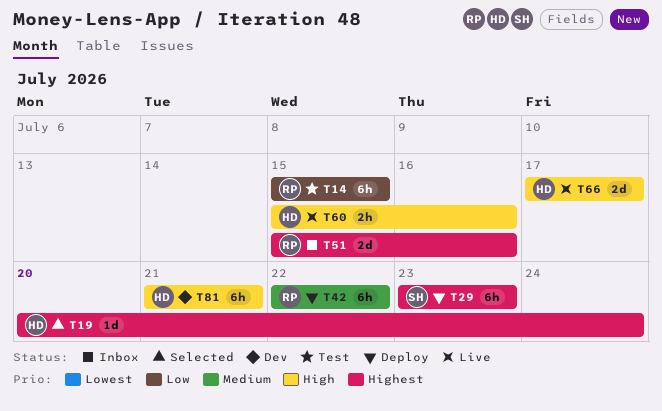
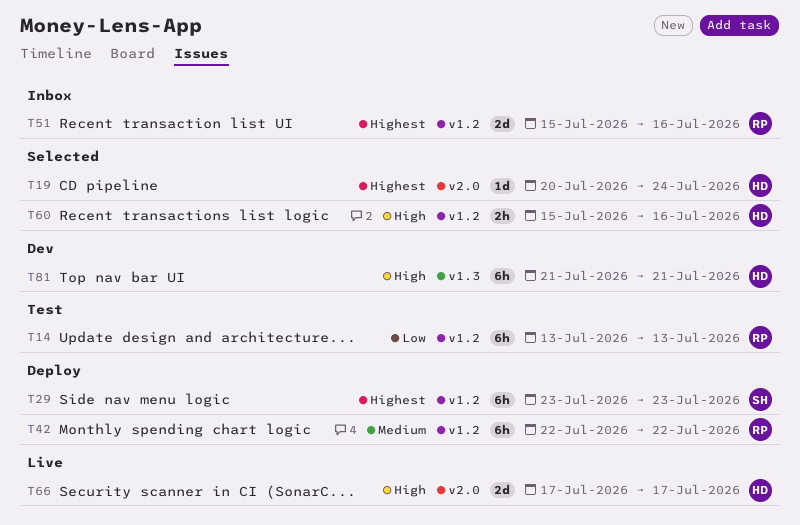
T14, start: Jul 15 -> Jul 13
T14, due: Jul 15 -> Jul 13
T60, status: Live -> Selected

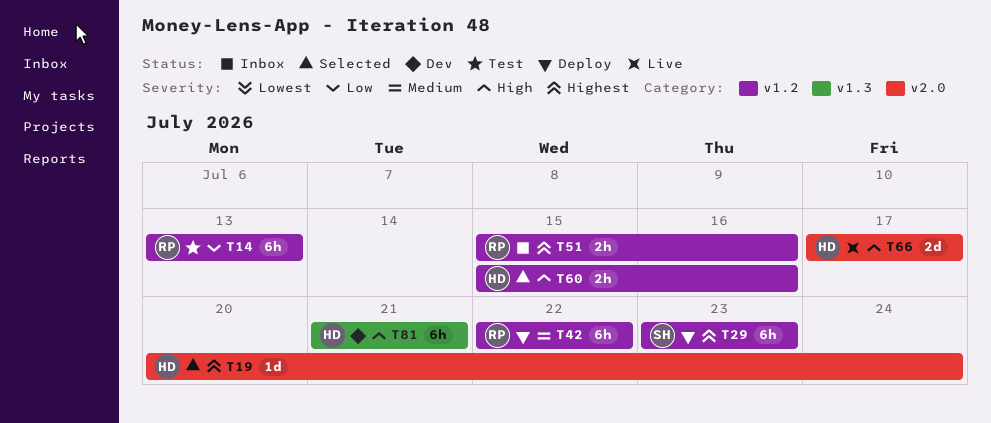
T51, estimate: 2d -> 2h

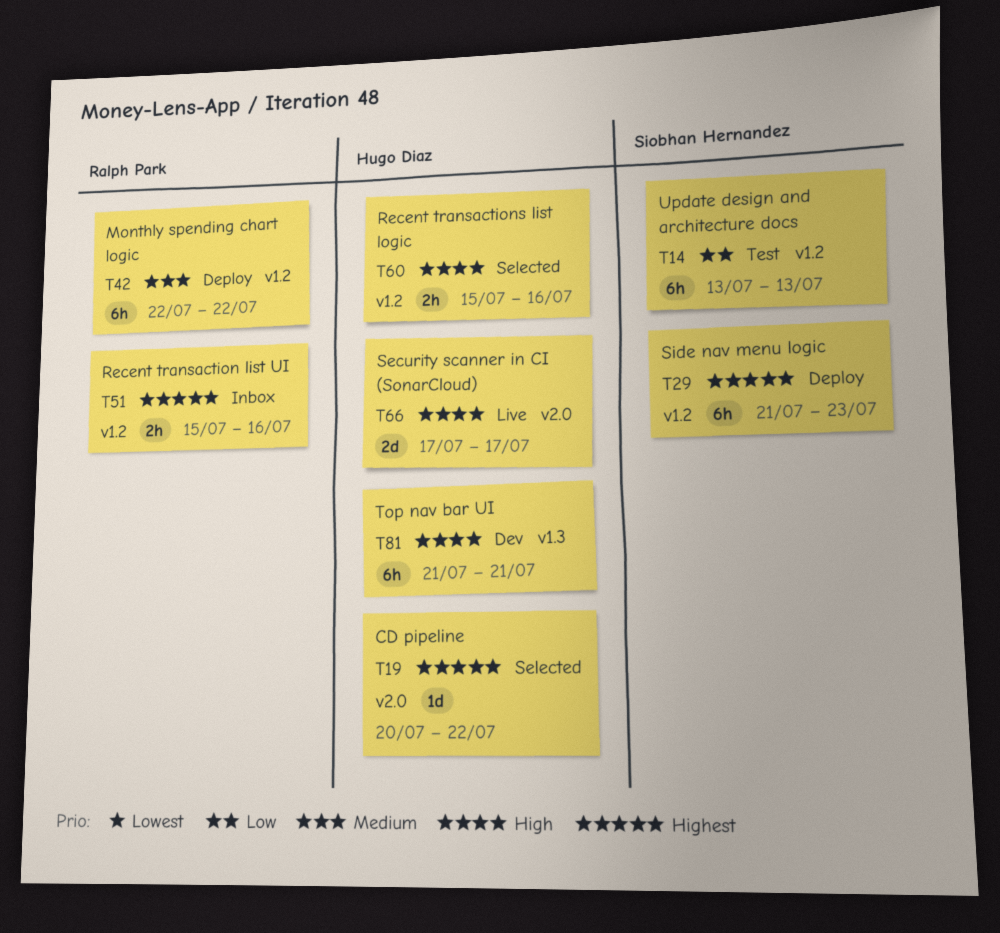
T14, owner: Ralph Park -> Siobhan Hernandez
T19, due: Jul 24 -> Jul 22
T29, start: Jul 23 -> Jul 21

